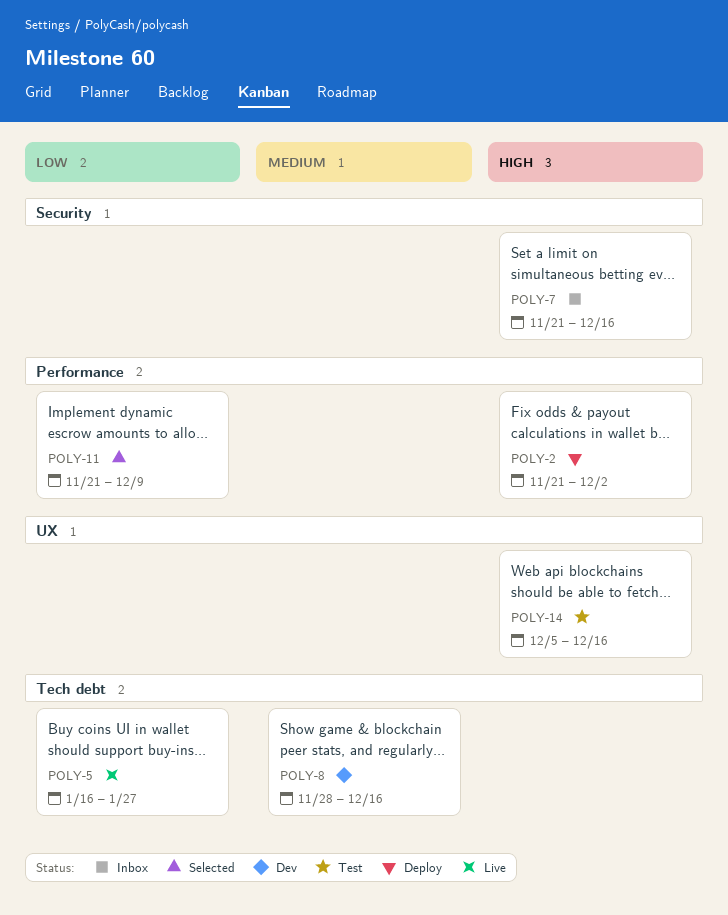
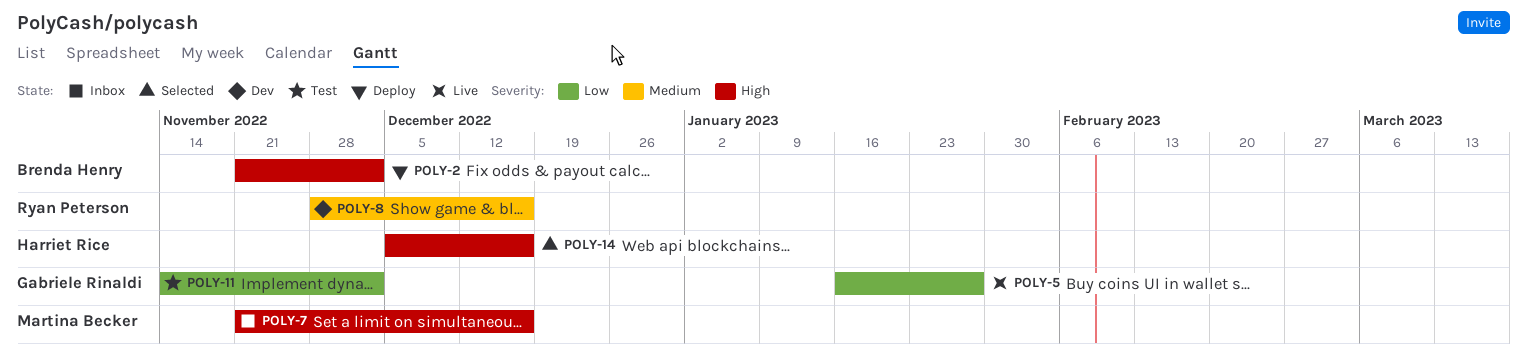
POLY-11, status: Selected -> Test
POLY-11, start: Nov 21 -> Nov 14
POLY-11, due: Dec 9 -> Dec 2
POLY-14, status: Test -> Selected

